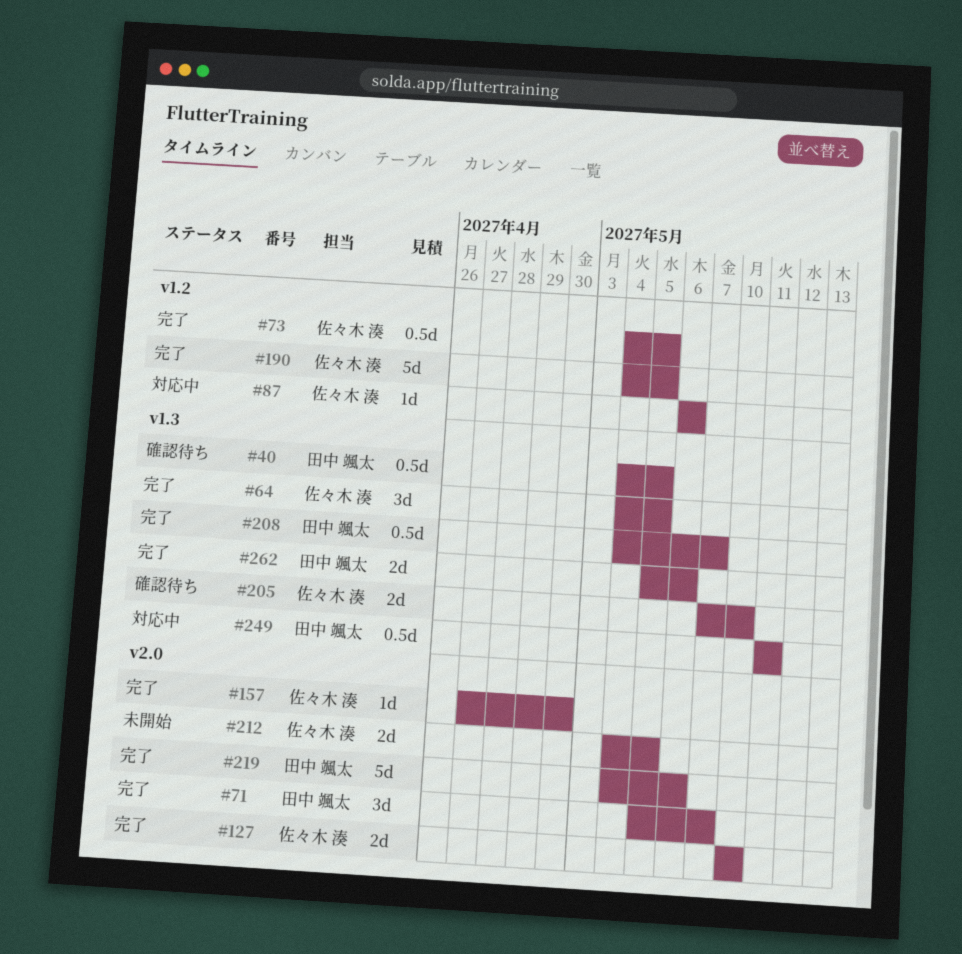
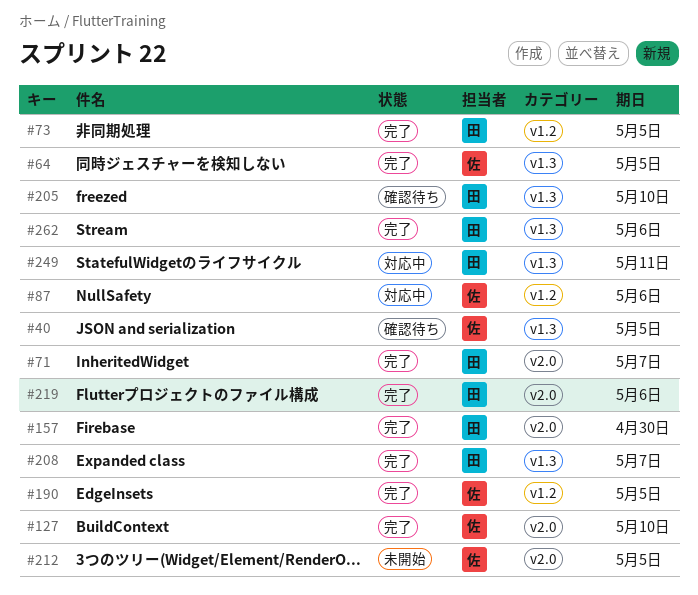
#40, owner: 田中 颯太 -> 佐々木 湊
#73, owner: 佐々木 湊 -> 田中 颯太
#157, owner: 佐々木 湊 -> 田中 颯太
#205, owner: 佐々木 湊 -> 田中 颯太

